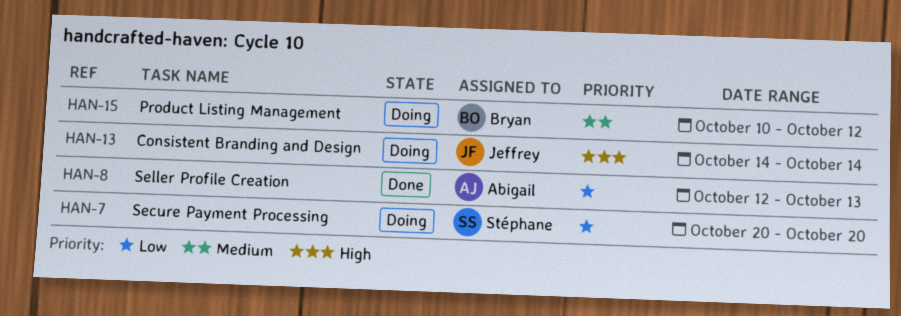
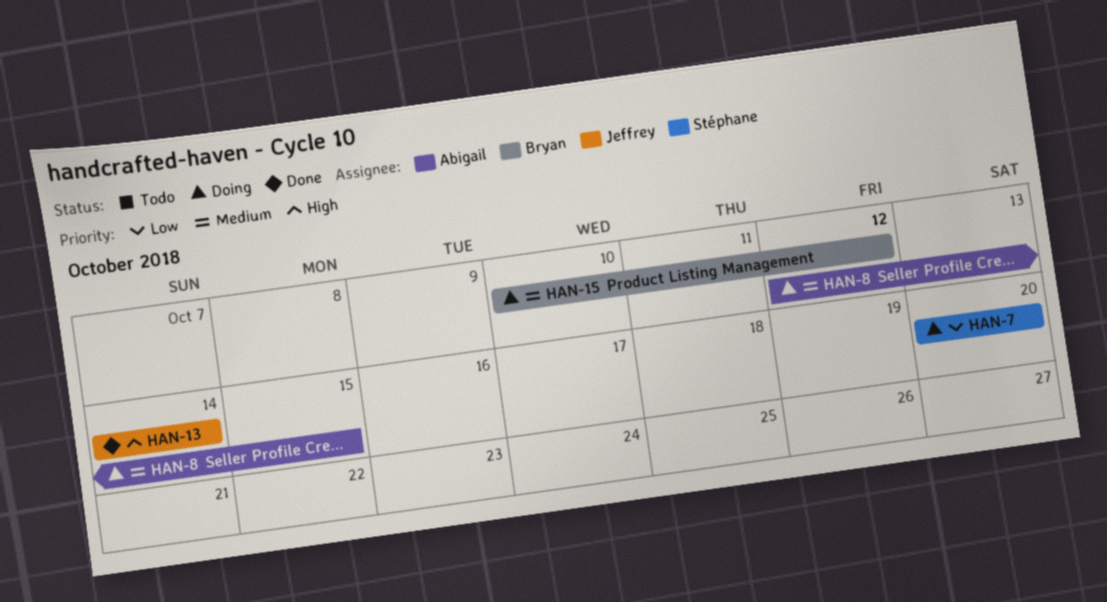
HAN-8, status: Done -> Doing
HAN-8, priority: Low -> Medium
HAN-8, due: Oct 13 -> Oct 15
HAN-13, status: Doing -> Done

